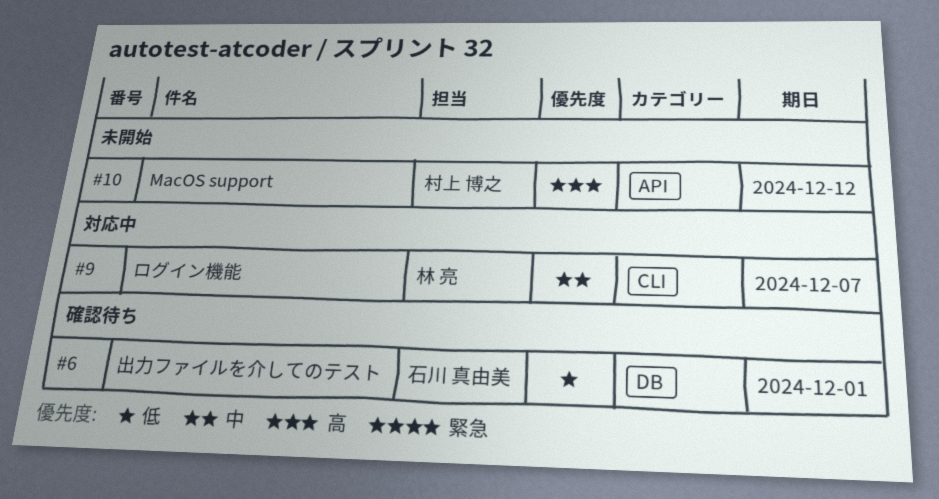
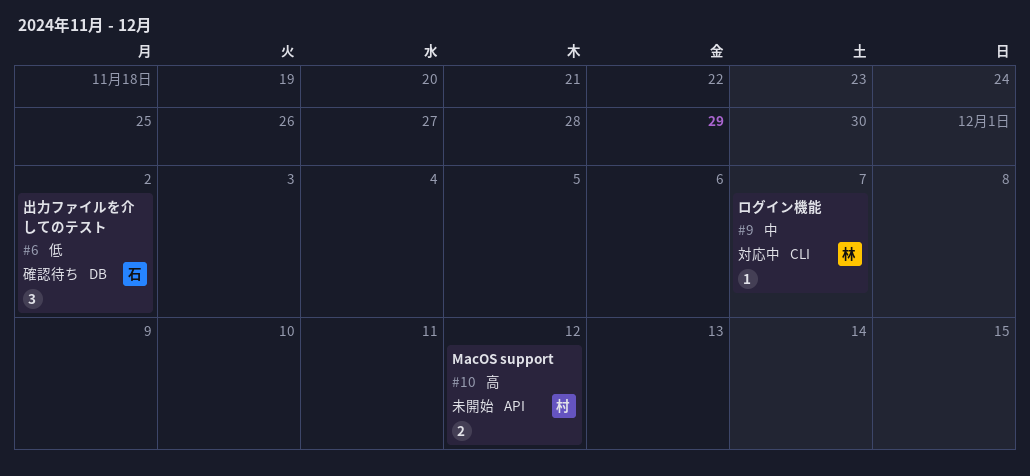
#6, due: Dec 1 -> Dec 2

